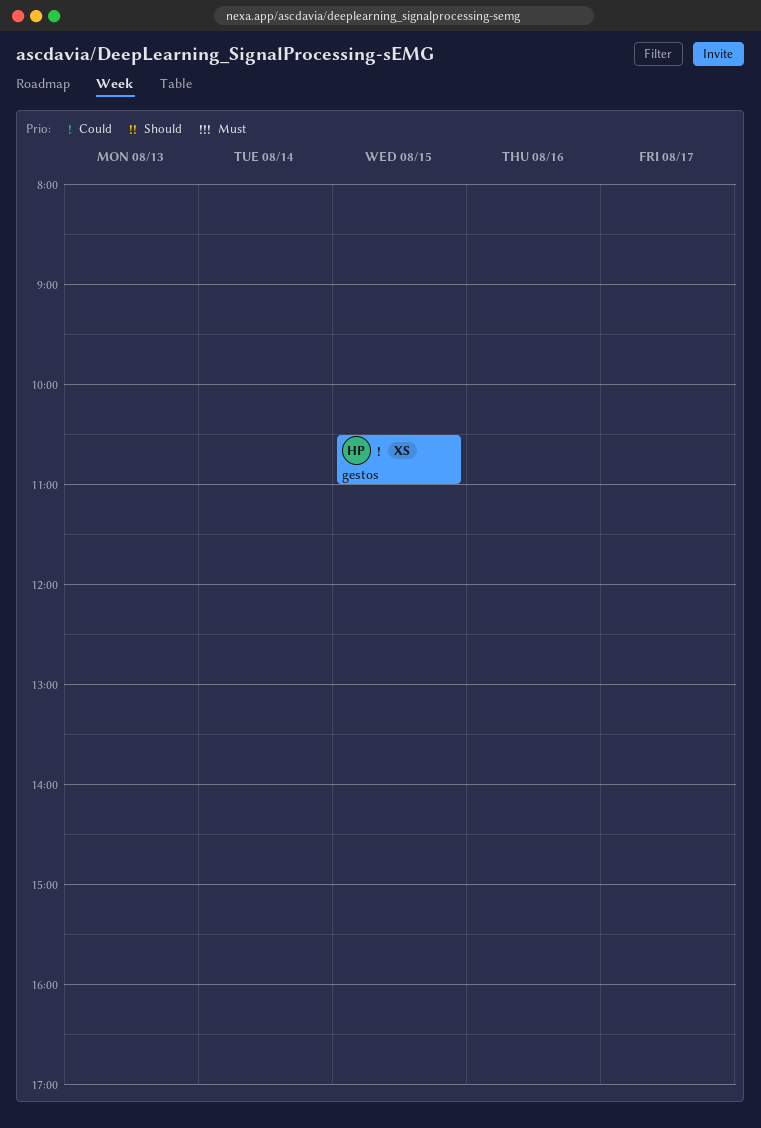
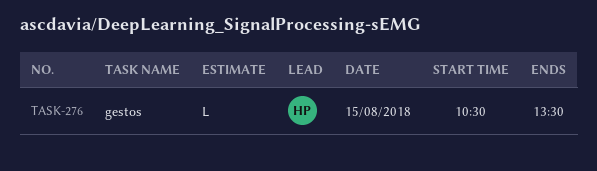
gestos, estimate: XS -> L
gestos, ends: 11:00 -> 13:30

